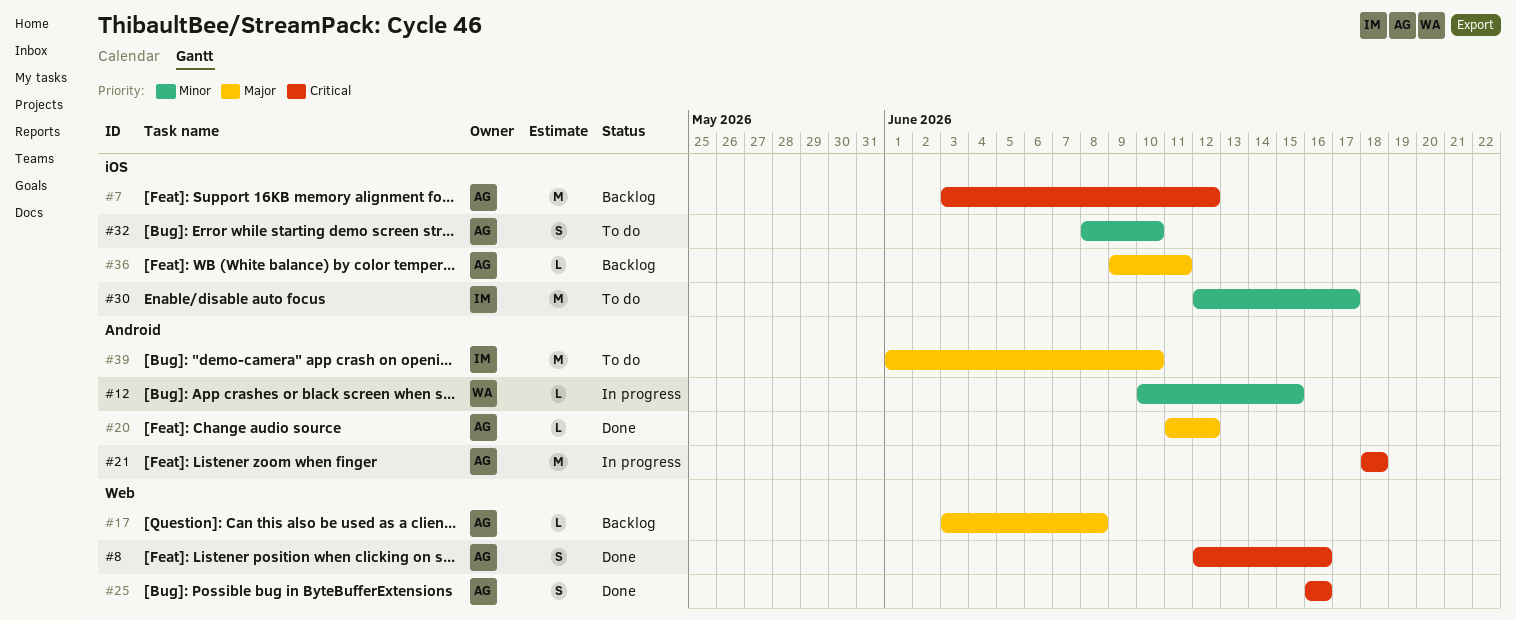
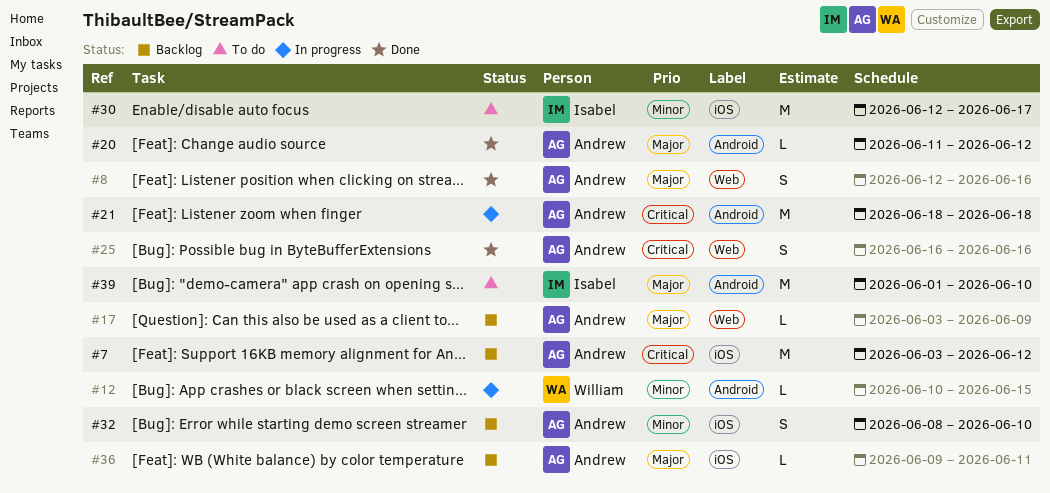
#8, priority: Critical -> Major
#17, due: Jun 8 -> Jun 9
#32, status: To do -> Backlog

